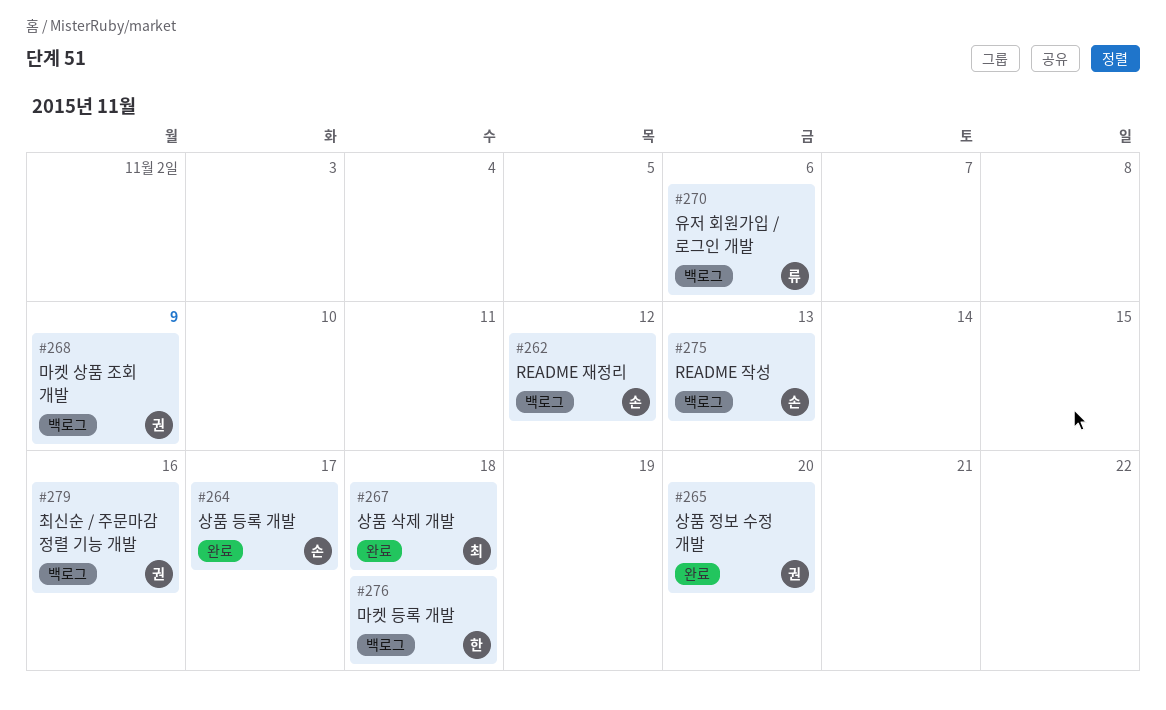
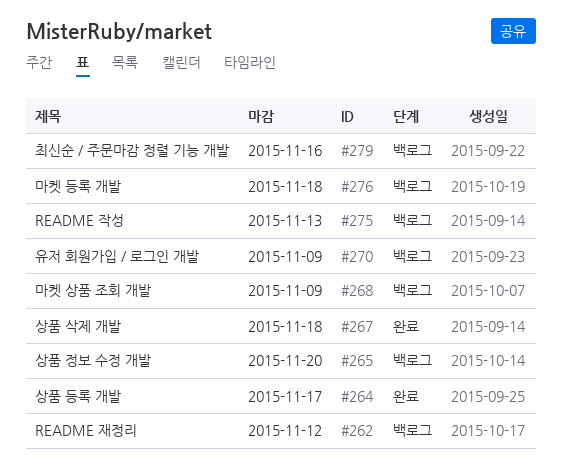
#265, status: 완료 -> 백로그
#270, due: Nov 6 -> Nov 9

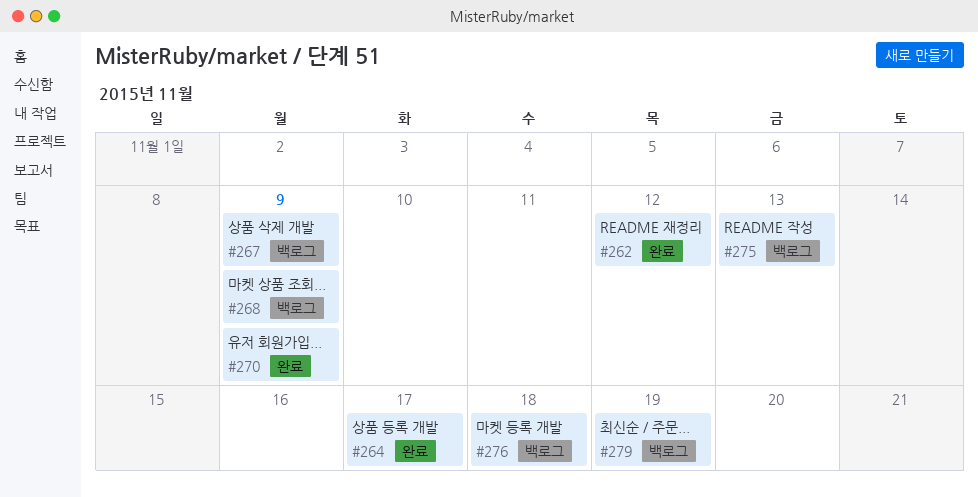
#262, status: 백로그 -> 완료
#265: present -> none
#267, status: 완료 -> 백로그
#267, due: Nov 18 -> Nov 9
#270, status: 백로그 -> 완료
#279, due: Nov 16 -> Nov 19

